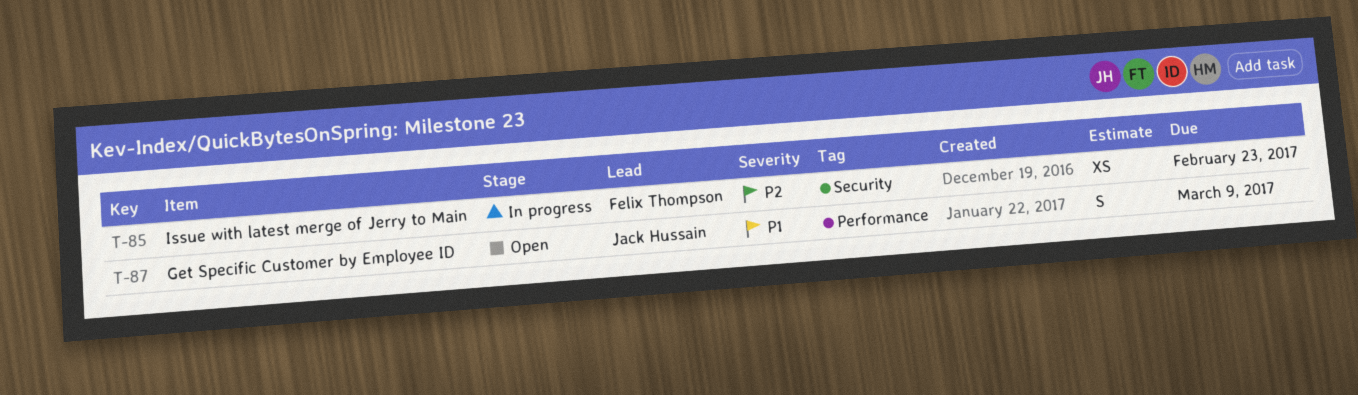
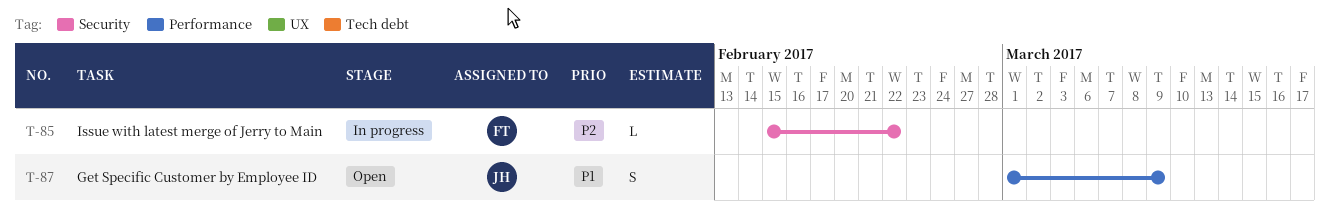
T-85, estimate: XS -> L
T-85, due: Feb 23 -> Feb 22

